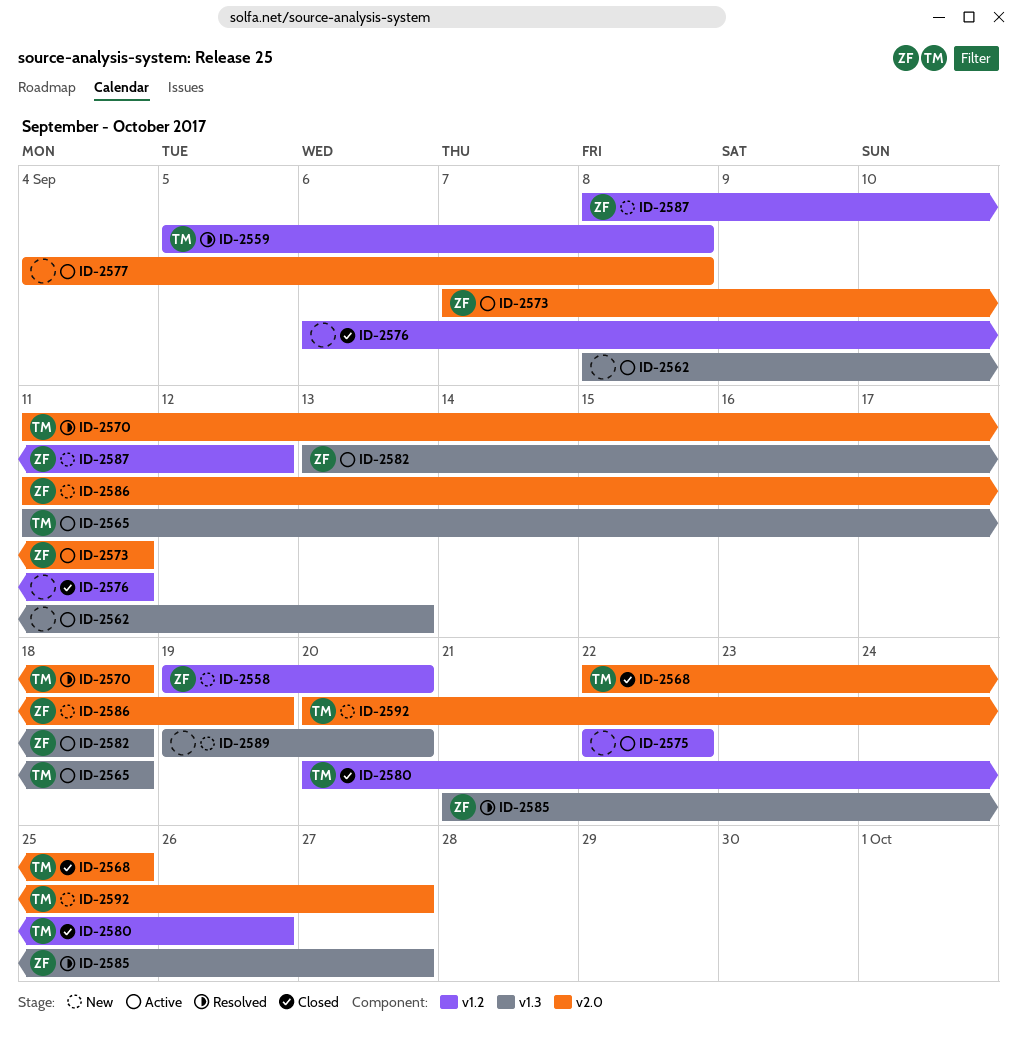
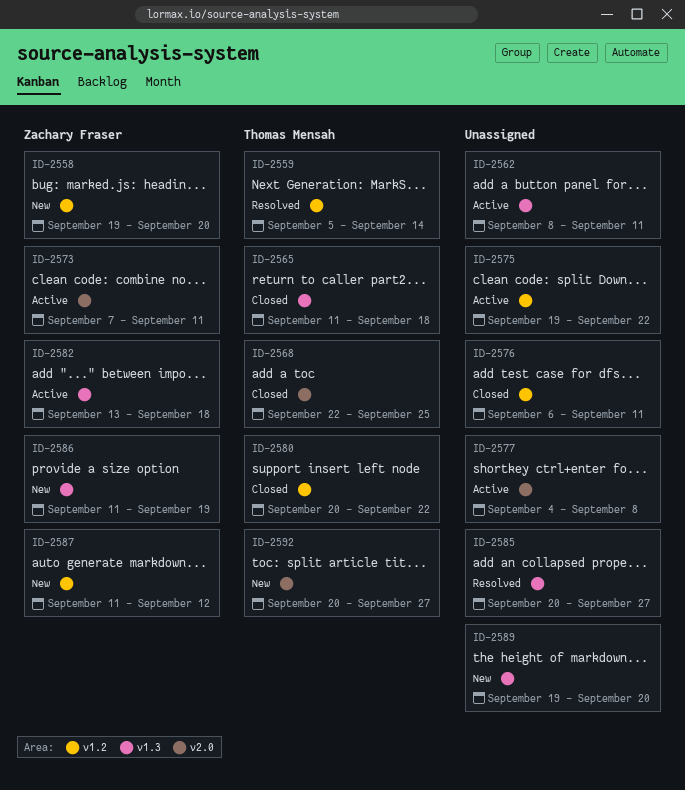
ID-2559, due: Sep 8 -> Sep 14
ID-2562, due: Sep 13 -> Sep 11
ID-2565, status: Active -> Closed
ID-2570: present -> none
ID-2575, start: Sep 22 -> Sep 19
ID-2580, due: Sep 26 -> Sep 22
ID-2585, owner: Zachary Fraser -> none
ID-2585, start: Sep 21 -> Sep 20
ID-2586, label: v2.0 -> v1.3
ID-2587, start: Sep 8 -> Sep 11

